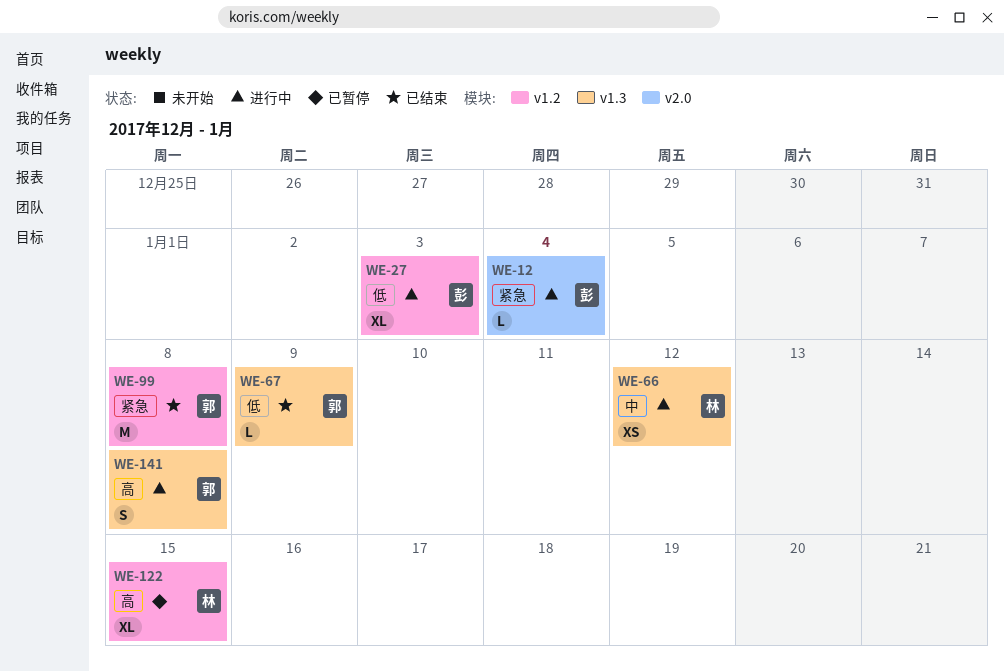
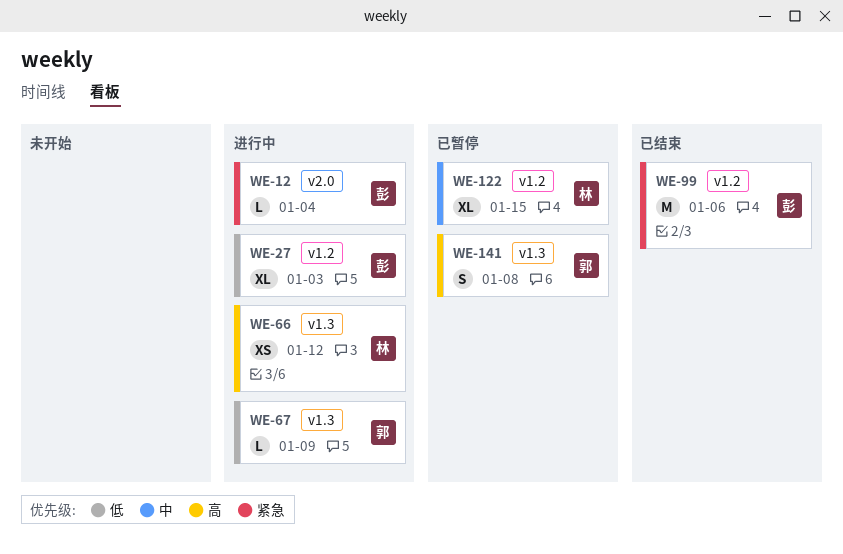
WE-66, priority: 中 -> 高
WE-67, status: 已结束 -> 进行中
WE-99, owner: 郭 -> 彭
WE-99, due: Jan 8 -> Jan 6
WE-122, priority: 高 -> 中
WE-141, status: 进行中 -> 已暂停

